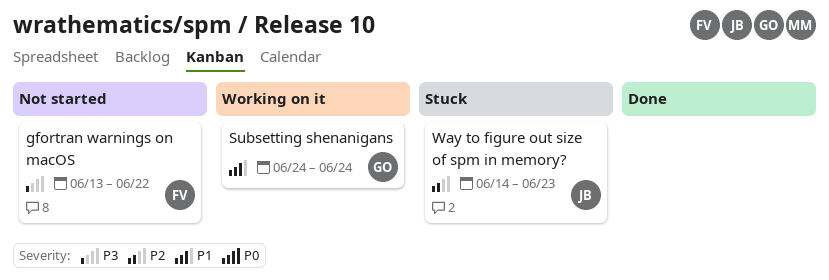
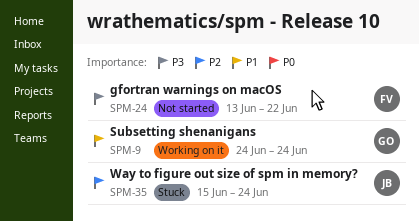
Way to figure out size of spm in memory?, start: Jun 14 -> Jun 15
Way to figure out size of spm in memory?, due: Jun 23 -> Jun 24

